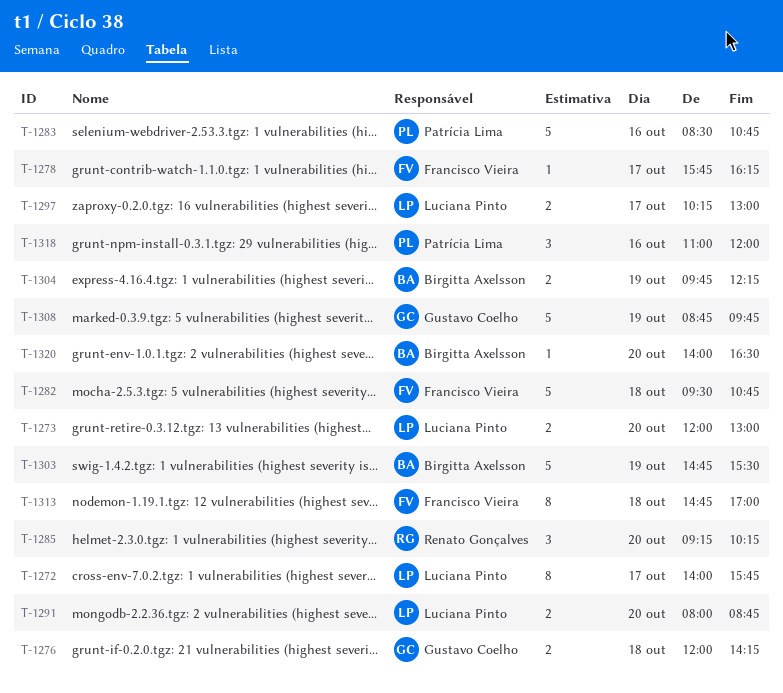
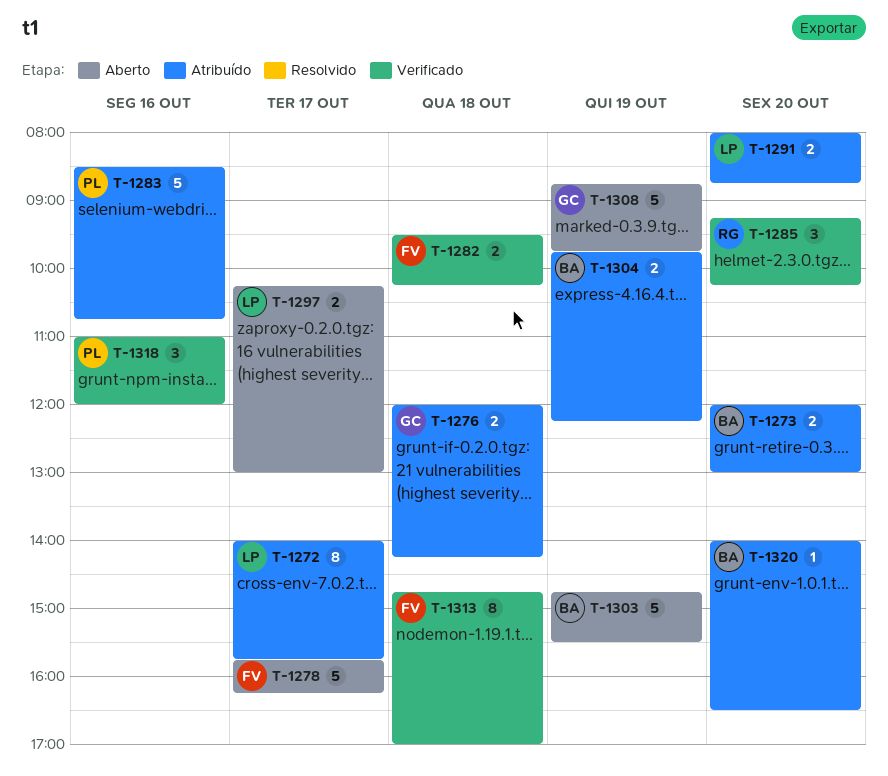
T-1273, owner: Luciana Pinto -> Birgitta Axelsson
T-1278, estimate: 1 -> 5
T-1282, estimate: 5 -> 2
T-1282, ends: 10:45 -> 10:15

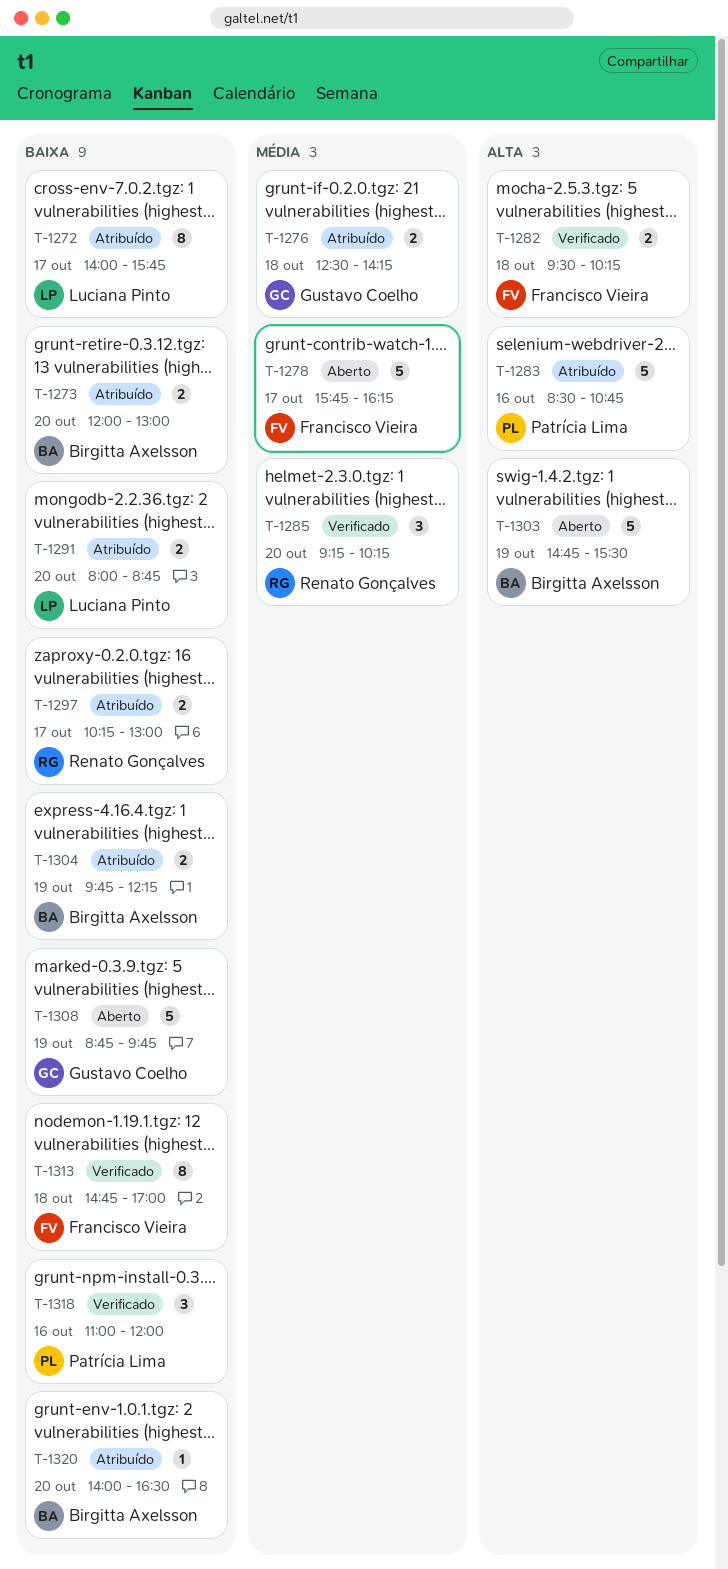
T-1276, begins: 12:00 -> 12:30
T-1297, status: Aberto -> Atribuído
T-1297, owner: Luciana Pinto -> Renato Gonçalves

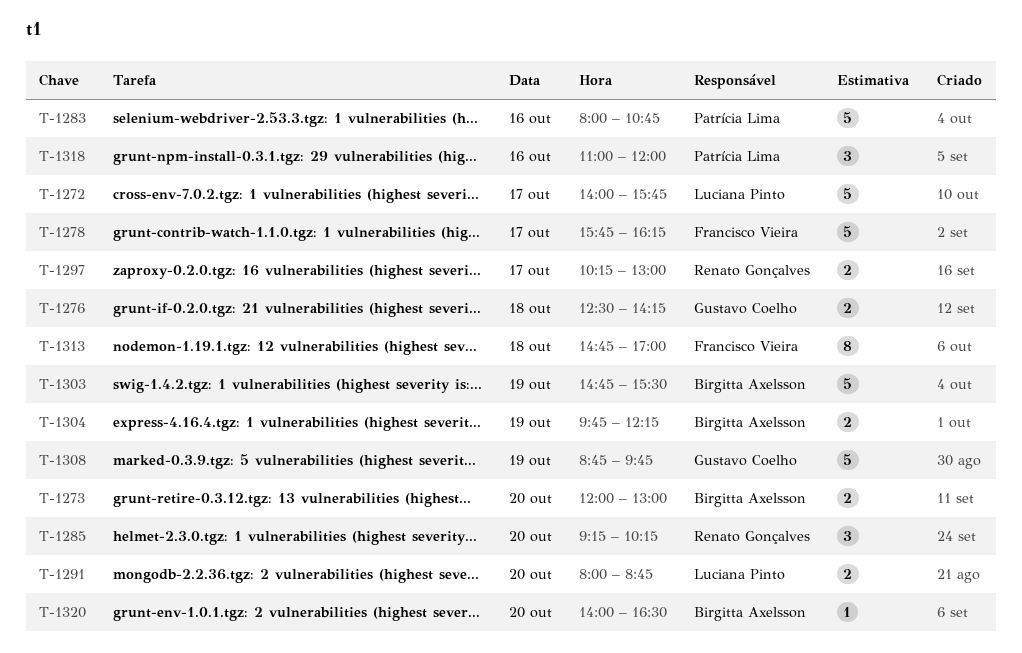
T-1272, estimate: 8 -> 5
T-1282: present -> none
T-1283, begins: 08:30 -> 08:00

